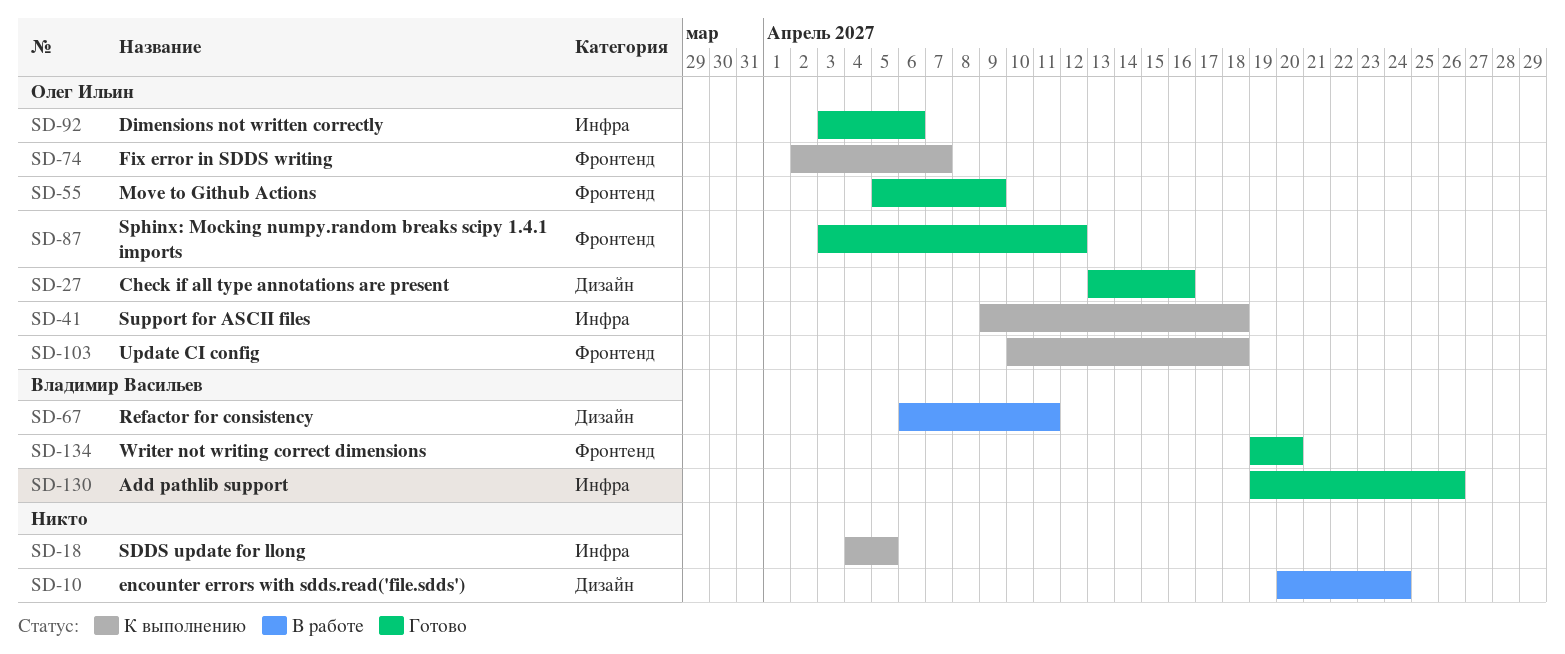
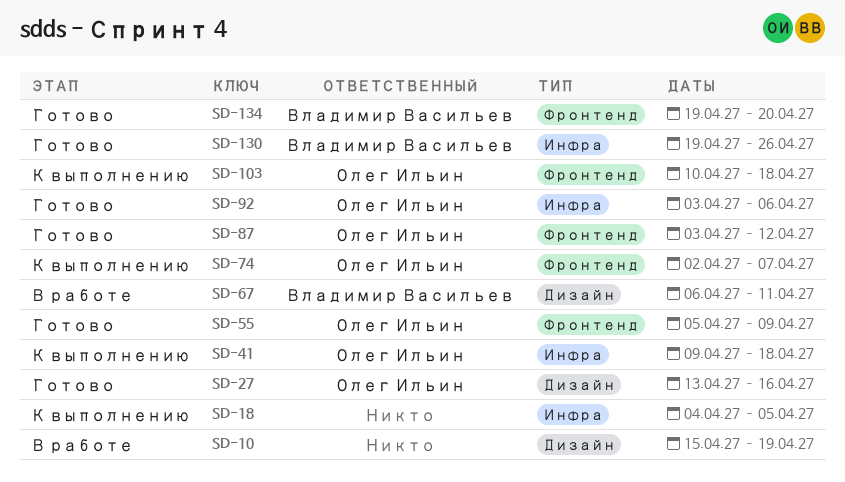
SD-10, start: Apr 20 -> Apr 15
SD-10, due: Apr 24 -> Apr 19

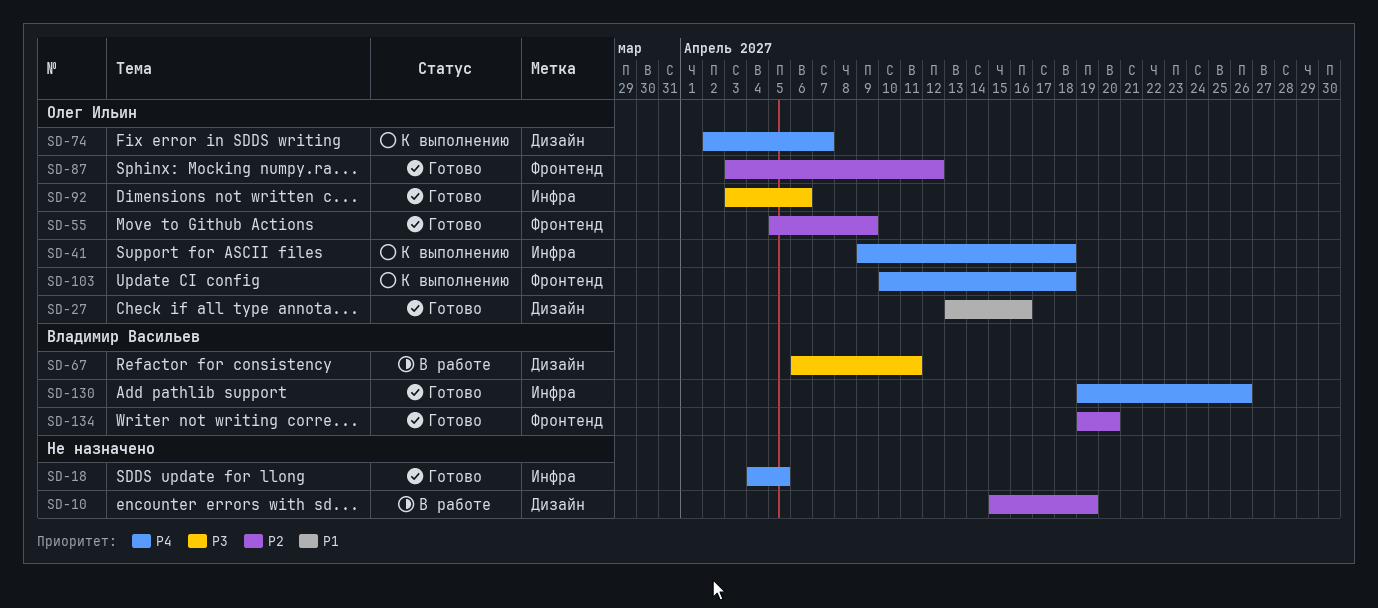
SD-18, status: К выполнению -> Готово
SD-74, label: Фронтенд -> Дизайн

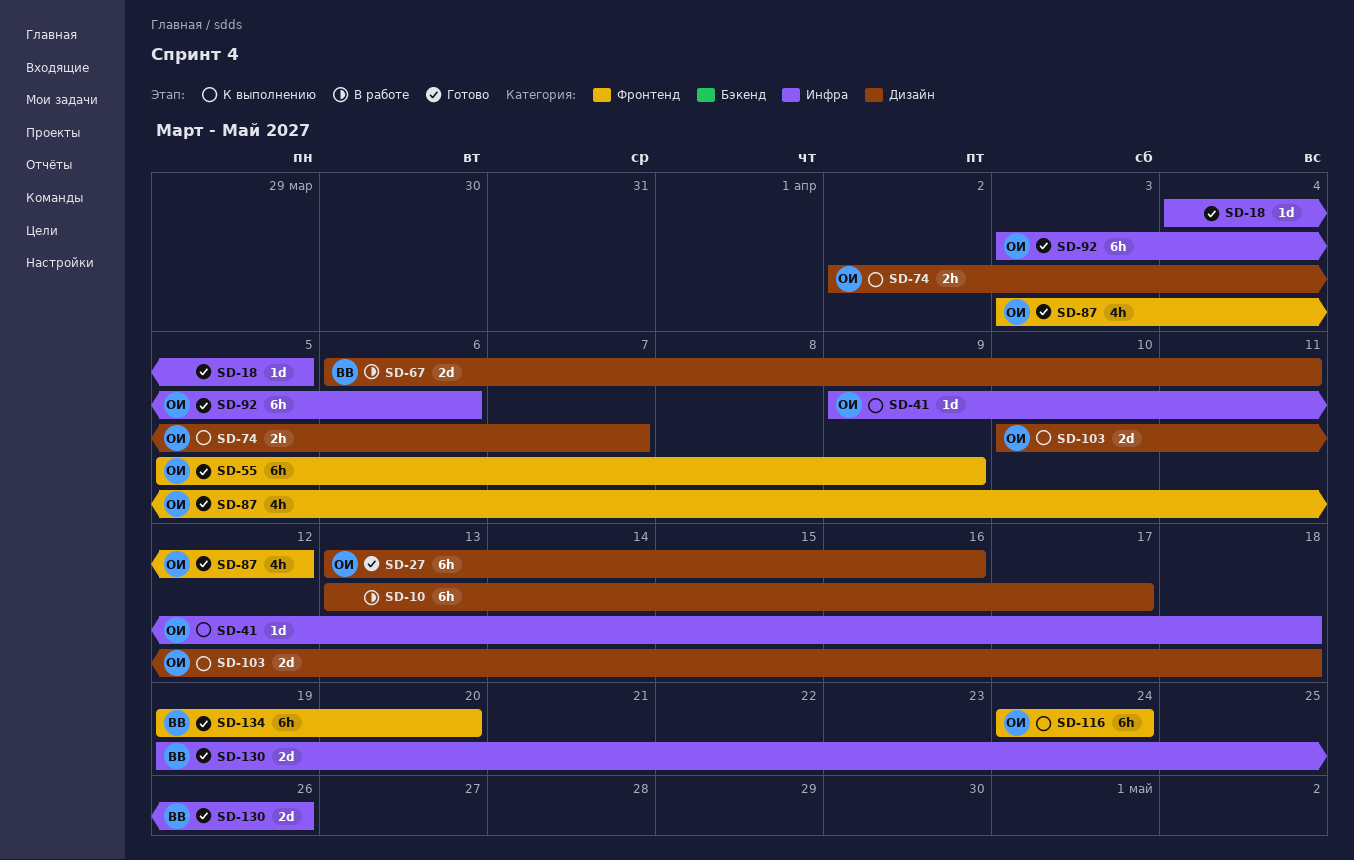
SD-10, start: Apr 15 -> Apr 13
SD-10, due: Apr 19 -> Apr 17
SD-103, label: Фронтенд -> Дизайн
SD-116: none -> present

